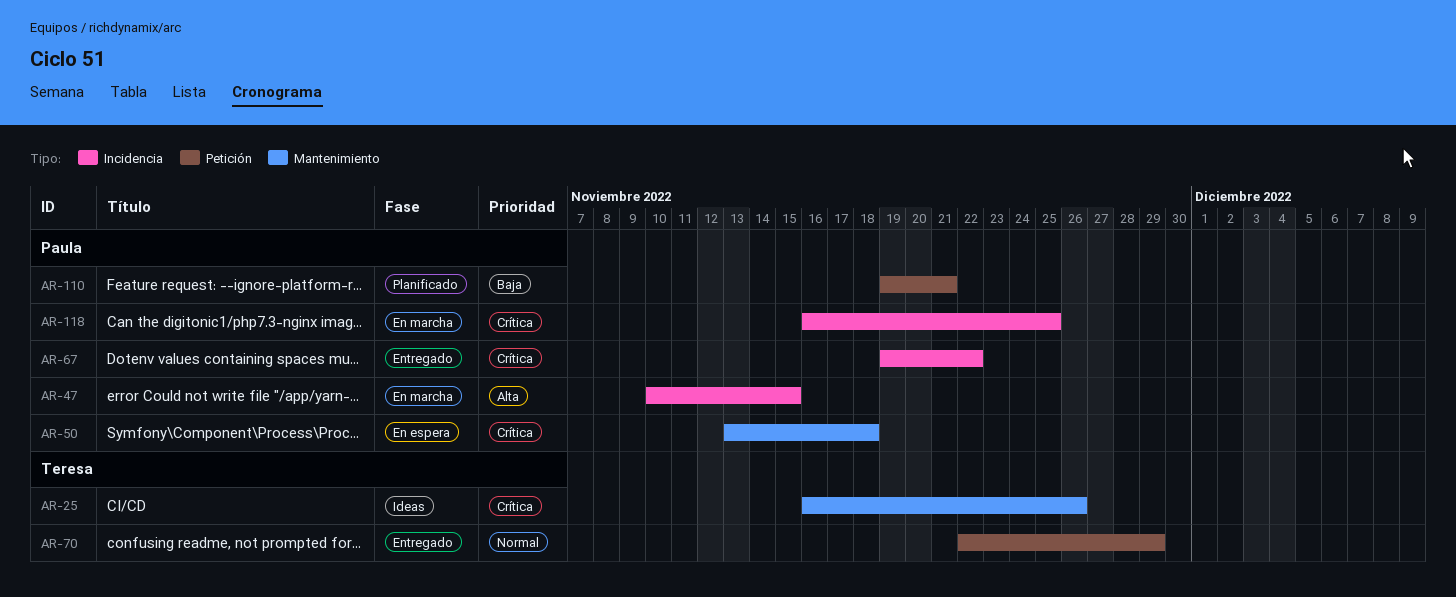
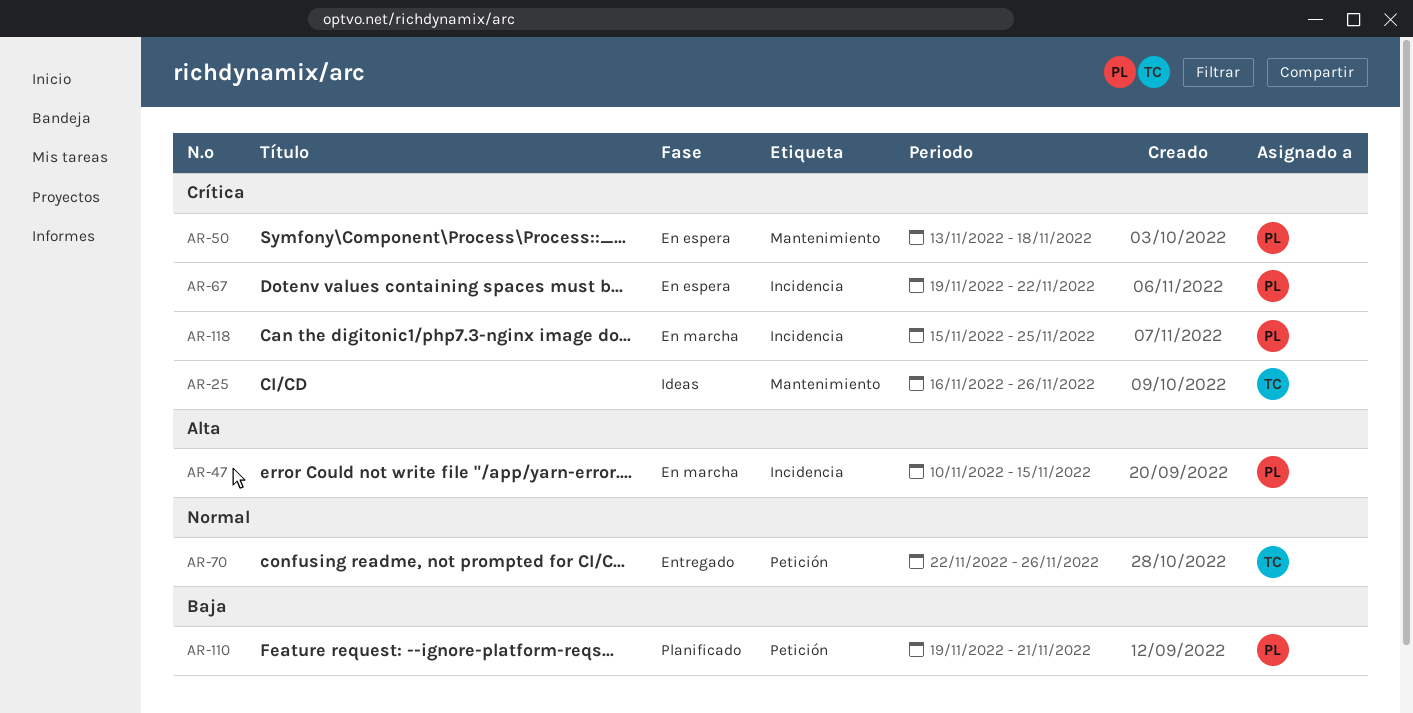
AR-67, status: Entregado -> En espera
AR-70, due: Nov 29 -> Nov 26
AR-118, start: Nov 16 -> Nov 15

